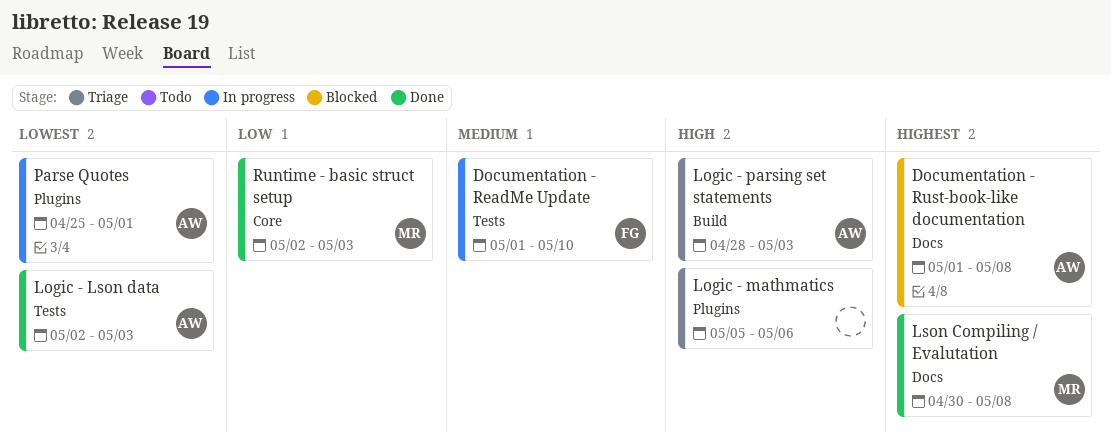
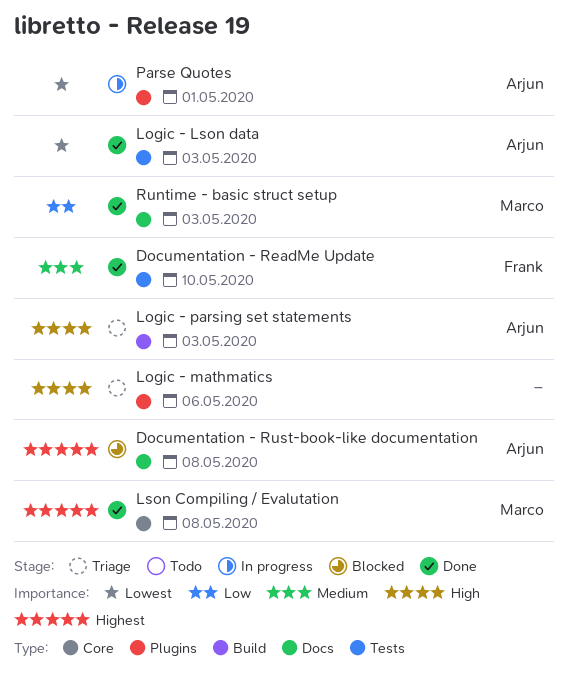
Documentation - ReadMe Update, status: In progress -> Done
Lson Compiling / Evalutation, label: Docs -> Core
Runtime - basic struct setup, label: Core -> Docs

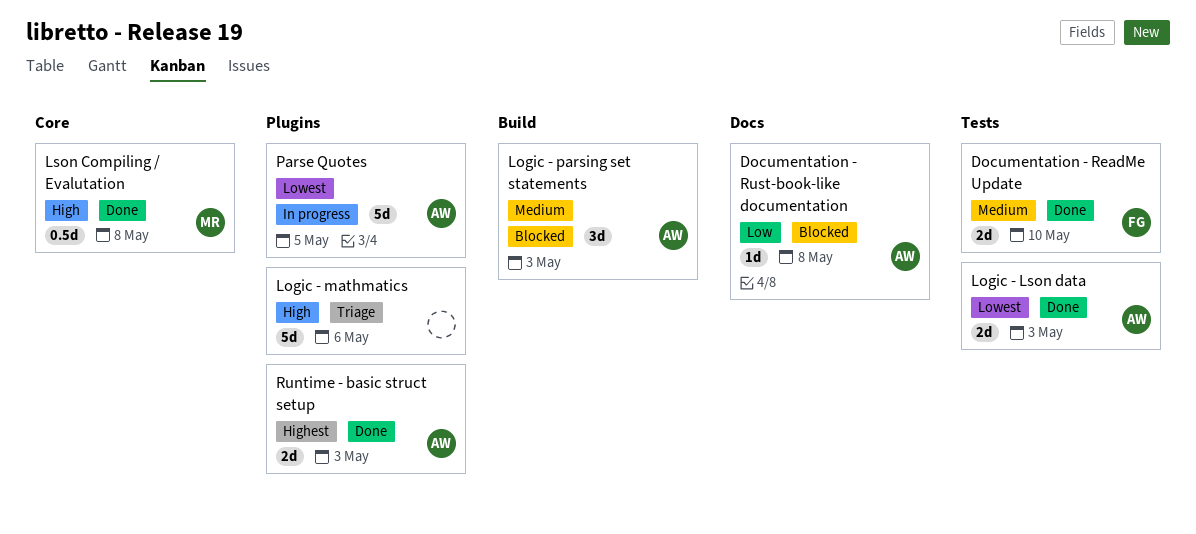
Documentation - Rust-book-like documentation, priority: Highest -> Low
Logic - parsing set statements, status: Triage -> Blocked
Logic - parsing set statements, priority: High -> Medium
Lson Compiling / Evalutation, priority: Highest -> High
Parse Quotes, due: May 1 -> May 5
Runtime - basic struct setup, owner: Marco -> Arjun
Runtime - basic struct setup, priority: Low -> Highest
Runtime - basic struct setup, label: Docs -> Plugins

